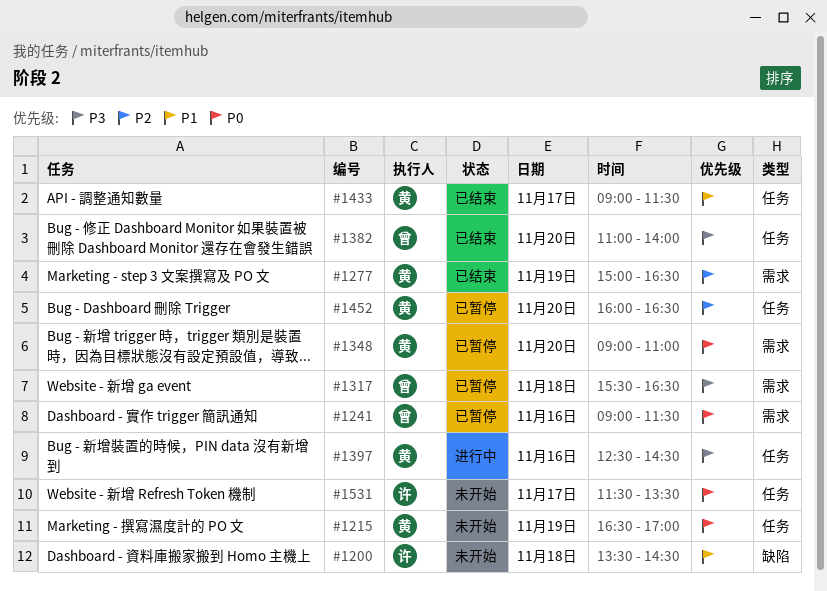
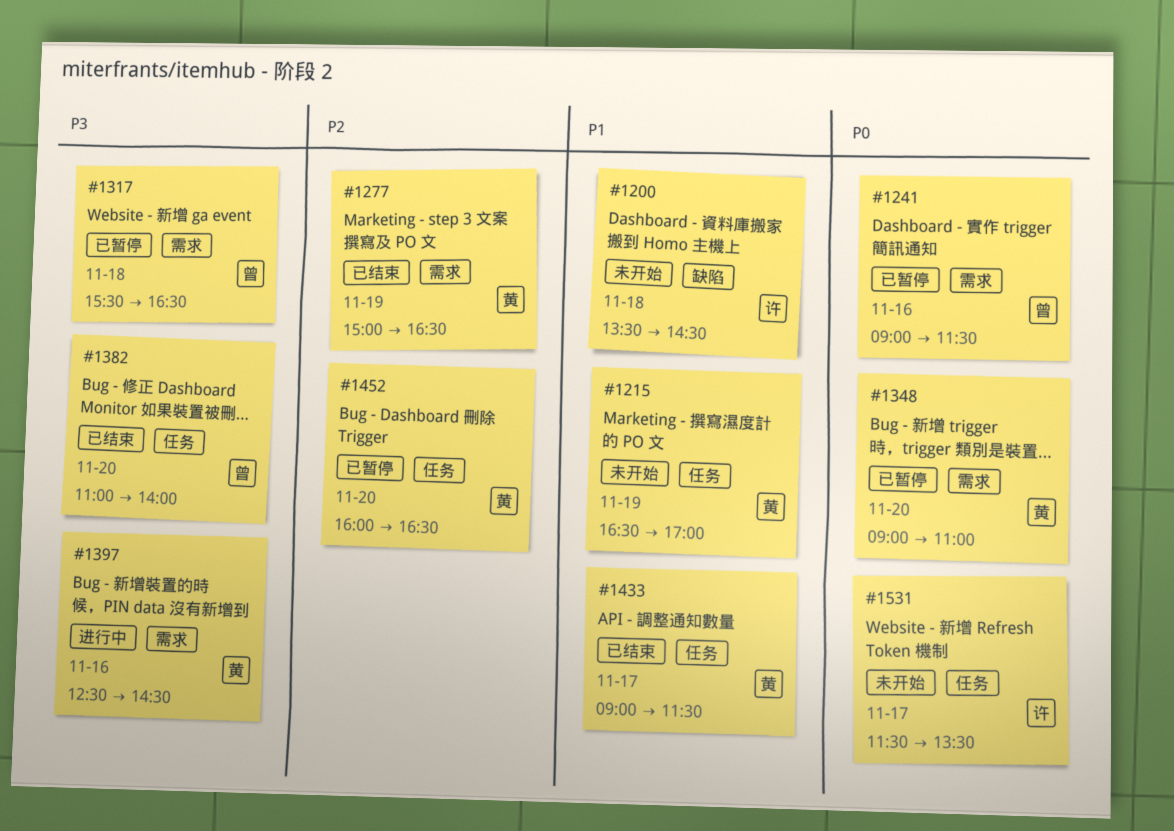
#1215, priority: P0 -> P1
#1397, label: 任务 -> 需求

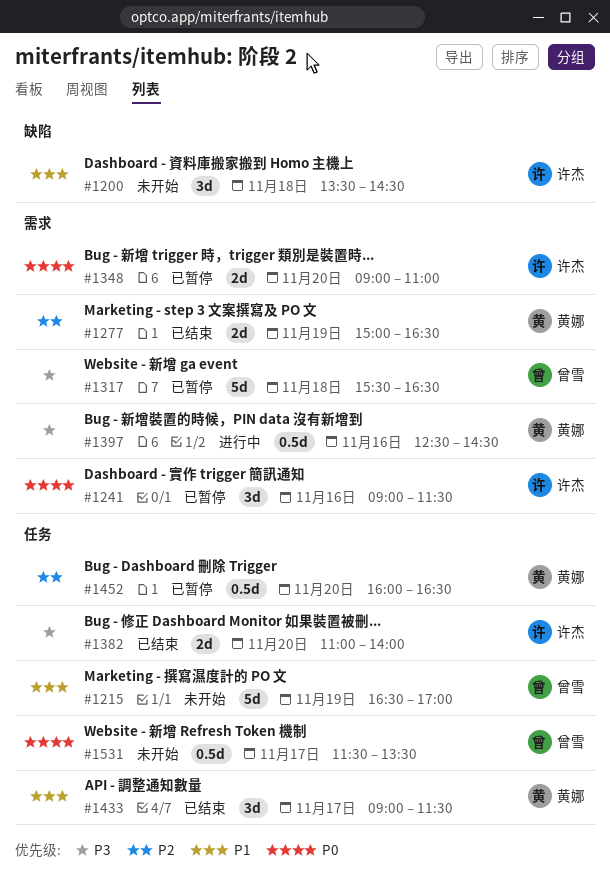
#1215, owner: 黄娜 -> 曾雪
#1241, owner: 曾雪 -> 许杰
#1348, owner: 黄娜 -> 许杰
#1382, owner: 曾雪 -> 许杰
#1531, owner: 许杰 -> 曾雪

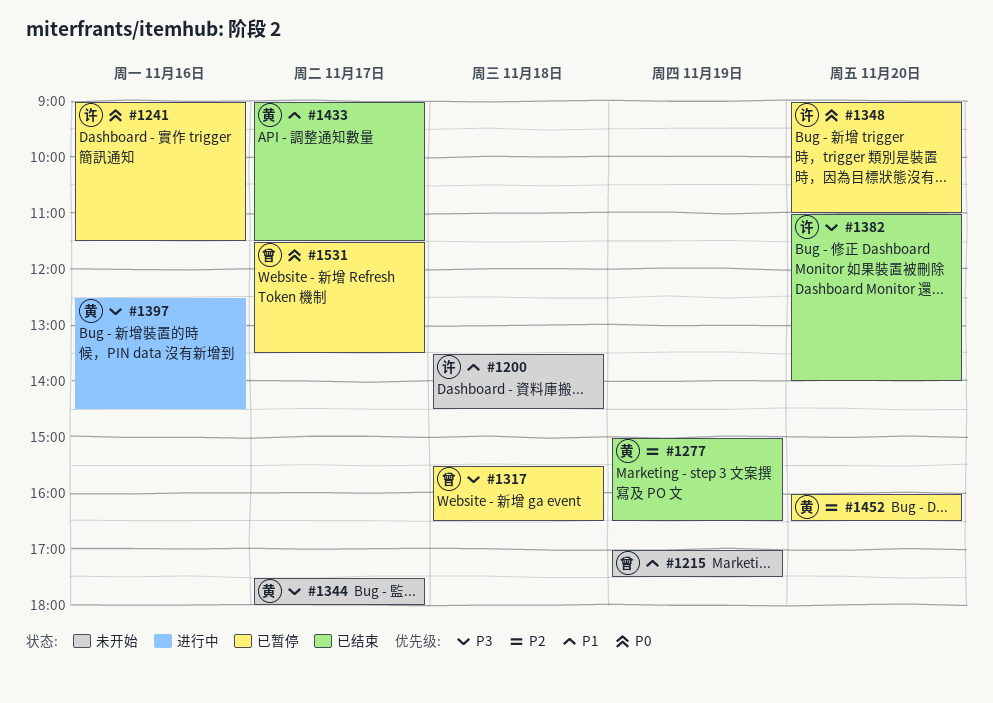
#1215, begins: 16:30 -> 17:00
#1215, ends: 17:00 -> 17:30
#1344: none -> present
#1531, status: 未开始 -> 已暂停

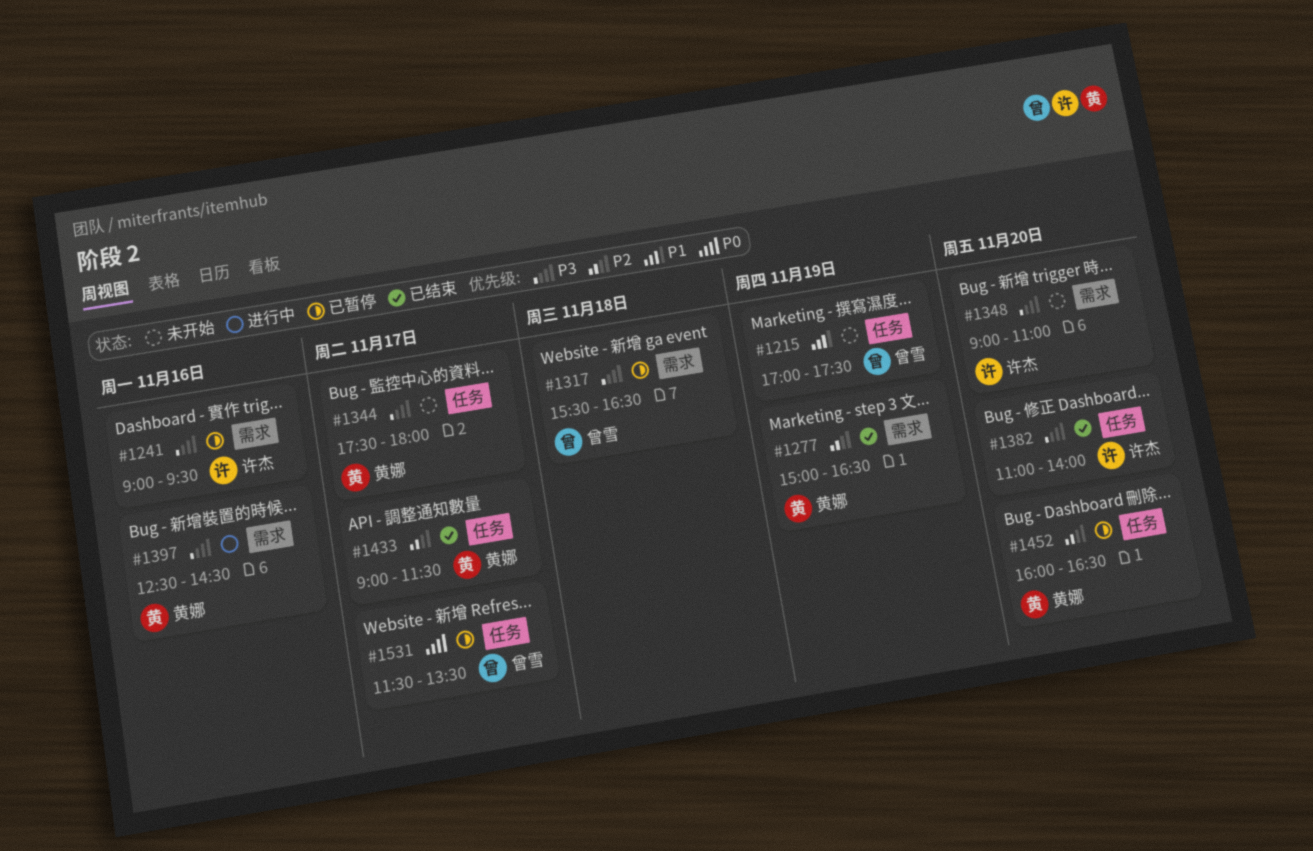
#1200: present -> none
#1241, priority: P0 -> P3
#1241, ends: 11:30 -> 09:30
#1348, status: 已暂停 -> 未开始
#1348, priority: P0 -> P3
#1433, priority: P1 -> P2

